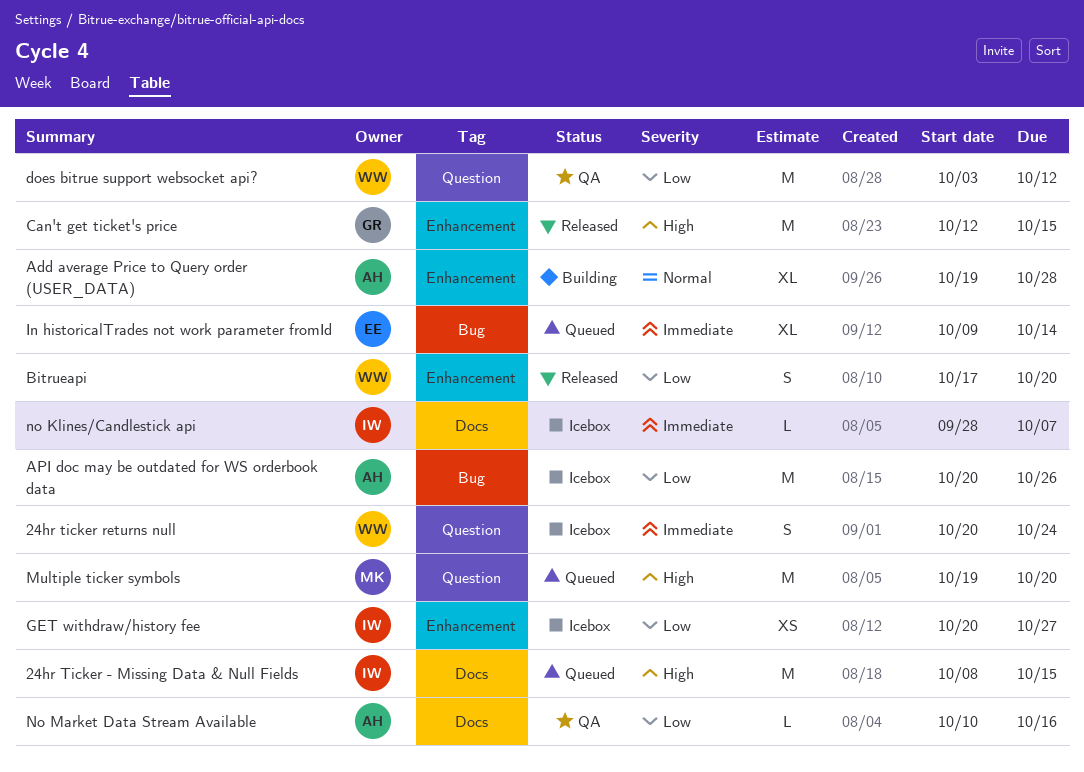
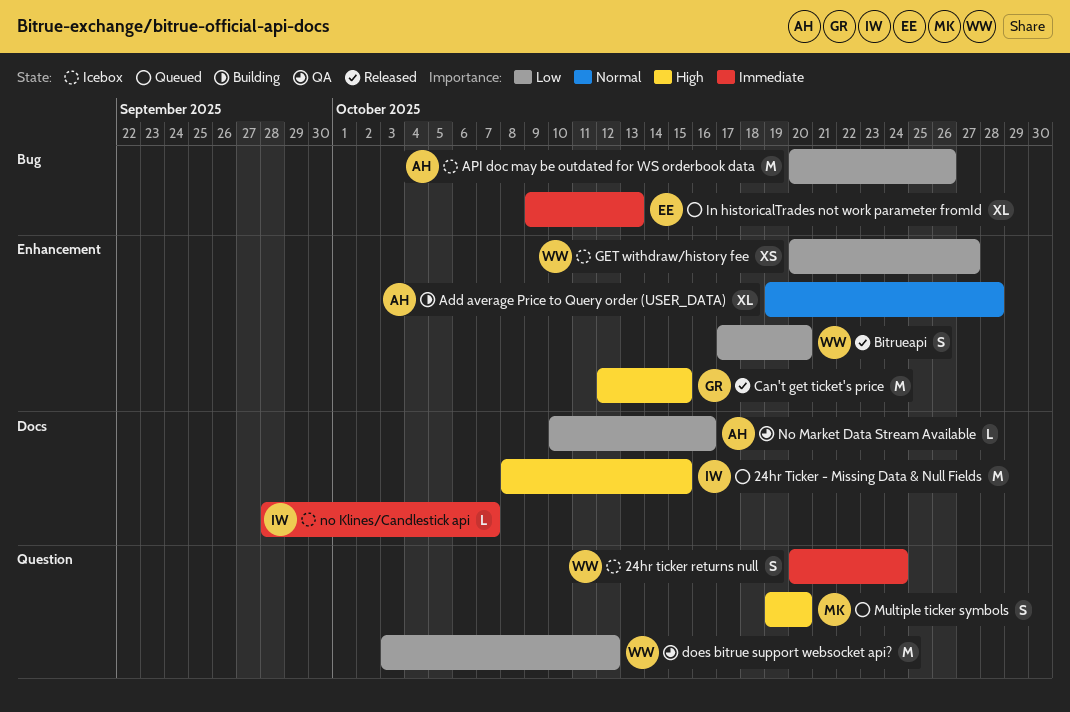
GET withdraw/history fee, owner: IW -> WW
In historicalTrades not work parameter fromId, due: Oct 14 -> Oct 13
Multiple ticker symbols, estimate: M -> S

